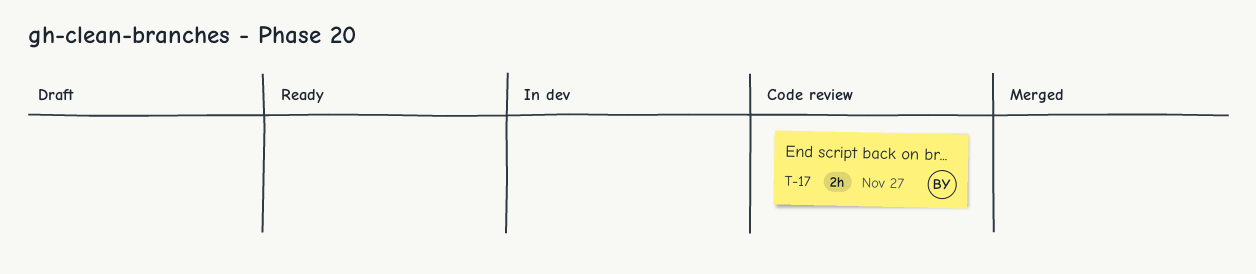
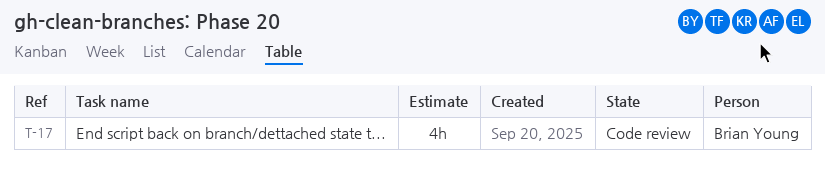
T-17, estimate: 2h -> 4h

